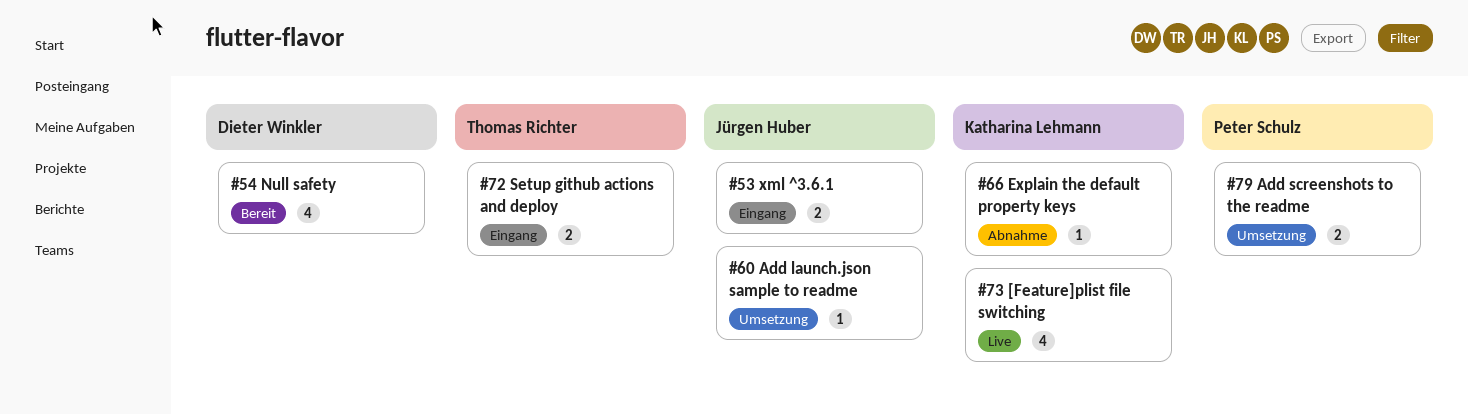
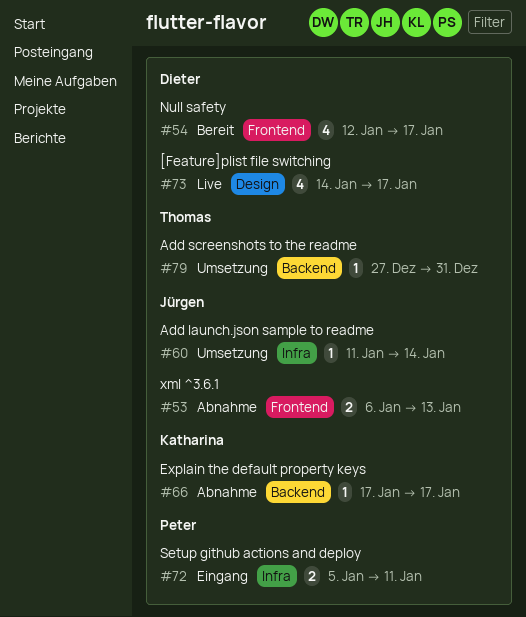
#53, status: Eingang -> Abnahme
#72, owner: Thomas Richter -> Peter Schulz
#73, owner: Katharina Lehmann -> Dieter Winkler
#79, owner: Peter Schulz -> Thomas Richter
#79, estimate: 2 -> 1

